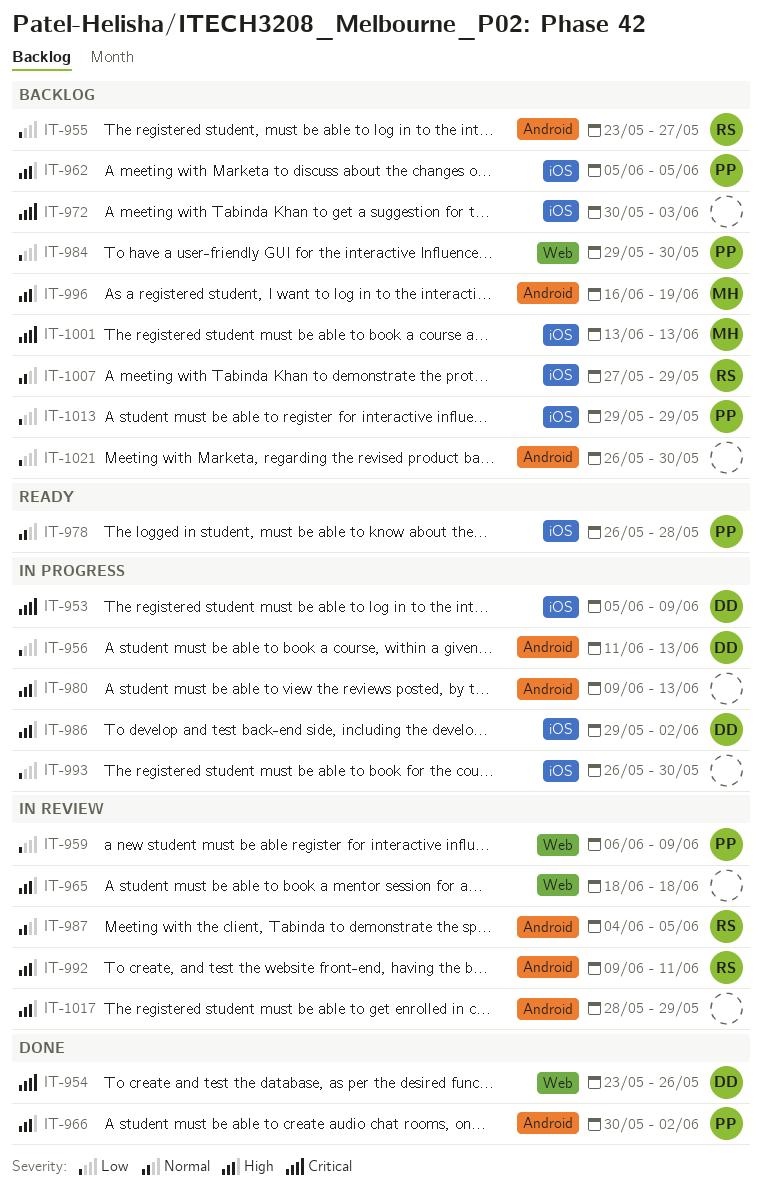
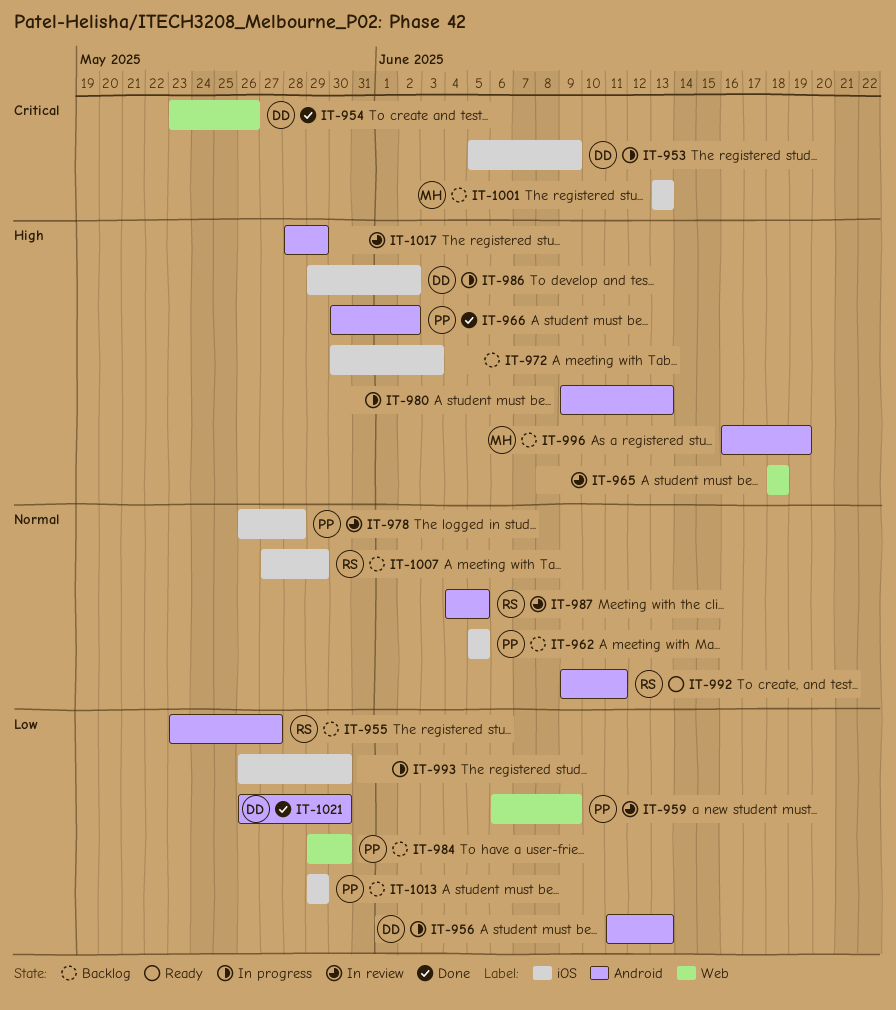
IT-962, priority: High -> Normal
IT-972, priority: Critical -> High
IT-978, status: Ready -> In review
IT-992, status: In review -> Ready
IT-992, priority: High -> Normal
IT-1021, status: Backlog -> Done
IT-1021, owner: none -> DD

